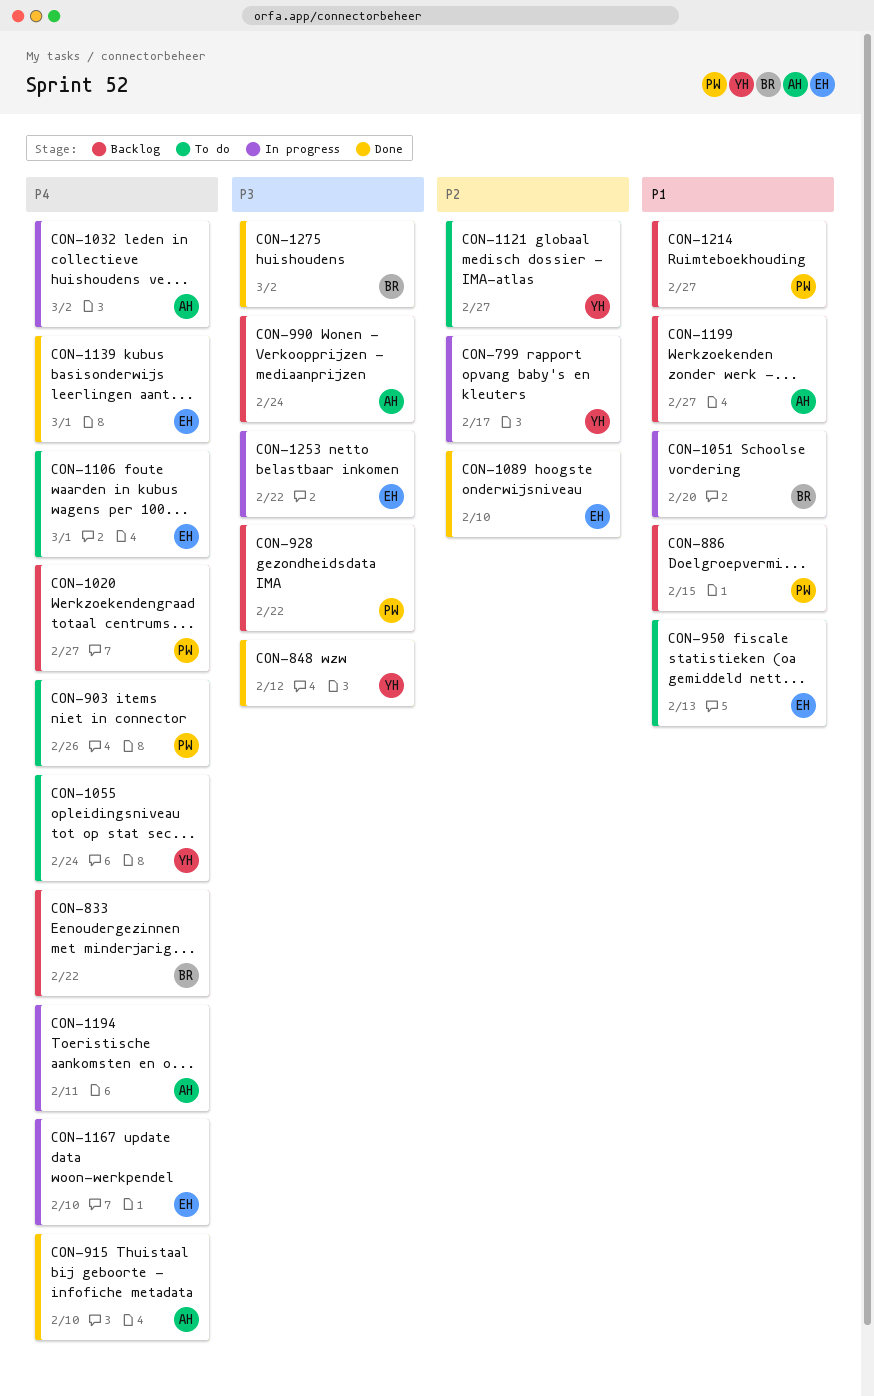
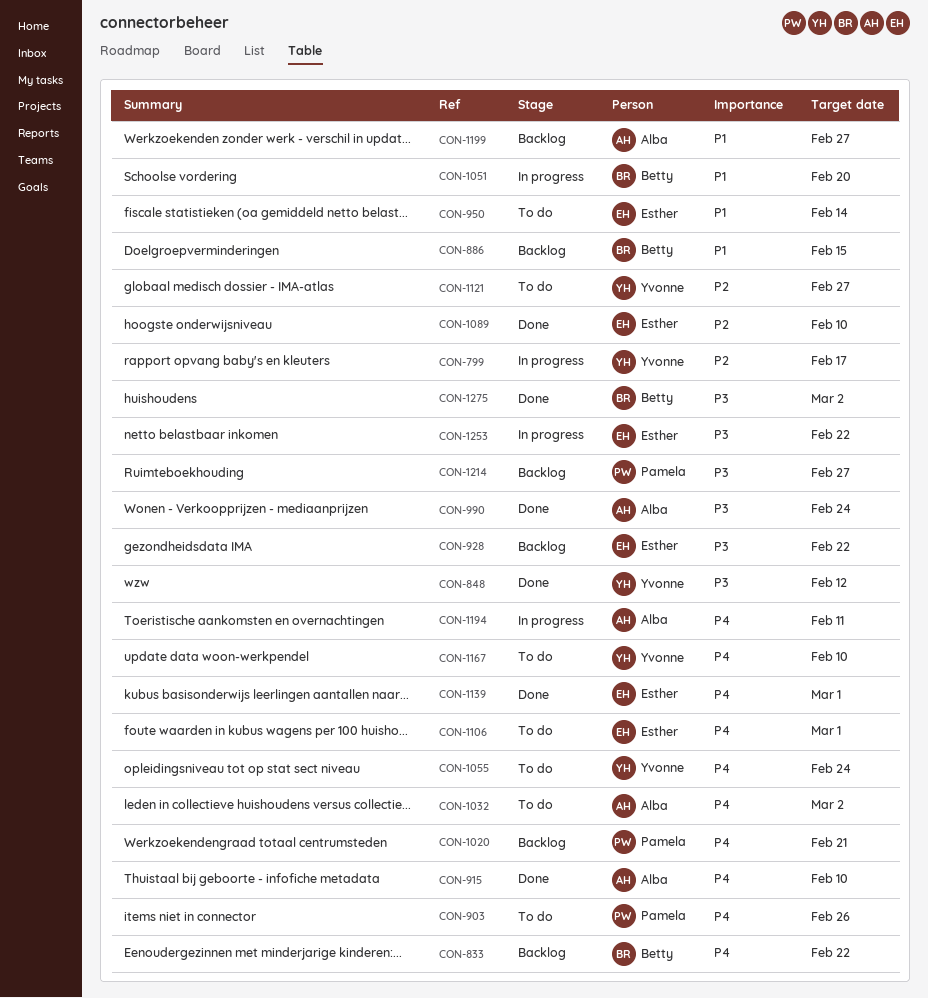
CON-886, owner: Pamela -> Betty
CON-928, owner: Pamela -> Esther
CON-950, due: Feb 13 -> Feb 14
CON-990, status: Backlog -> Done
CON-1020, due: Feb 27 -> Feb 21
CON-1032, status: In progress -> To do
CON-1167, status: In progress -> To do
CON-1167, owner: Esther -> Yvonne
CON-1214, priority: P1 -> P3

